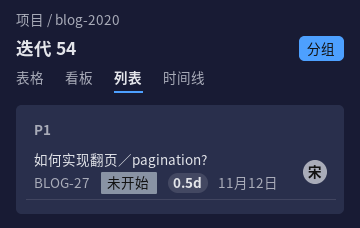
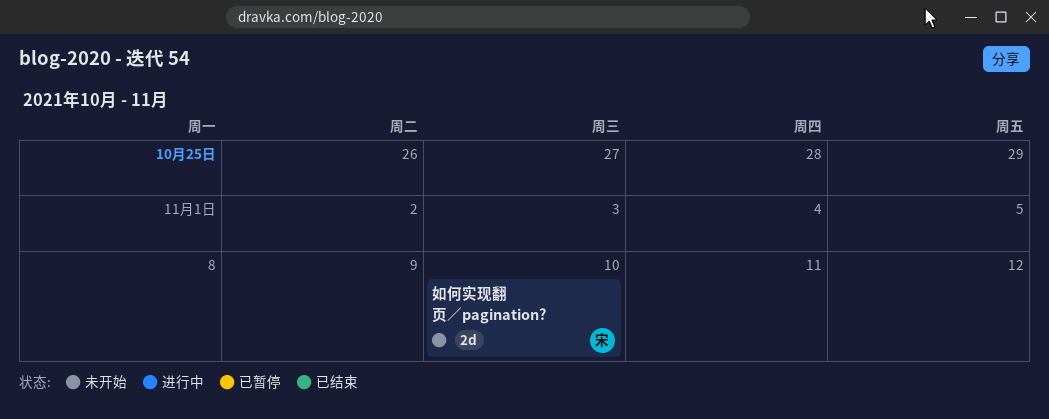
如何实现翻页／pagination?, estimate: 0.5d -> 2d
如何实现翻页／pagination?, due: Nov 12 -> Nov 10

